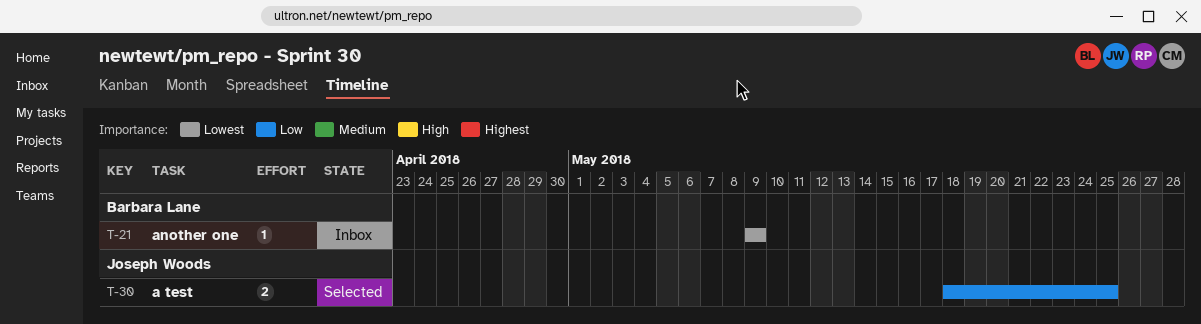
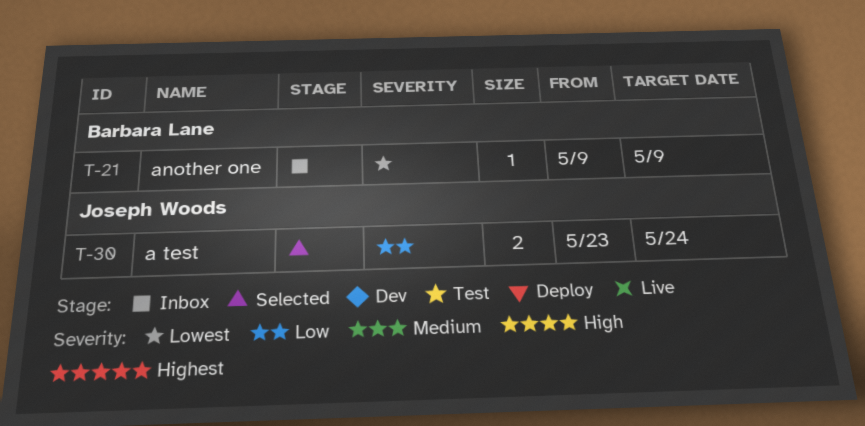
T-30, start: May 18 -> May 23
T-30, due: May 25 -> May 24

